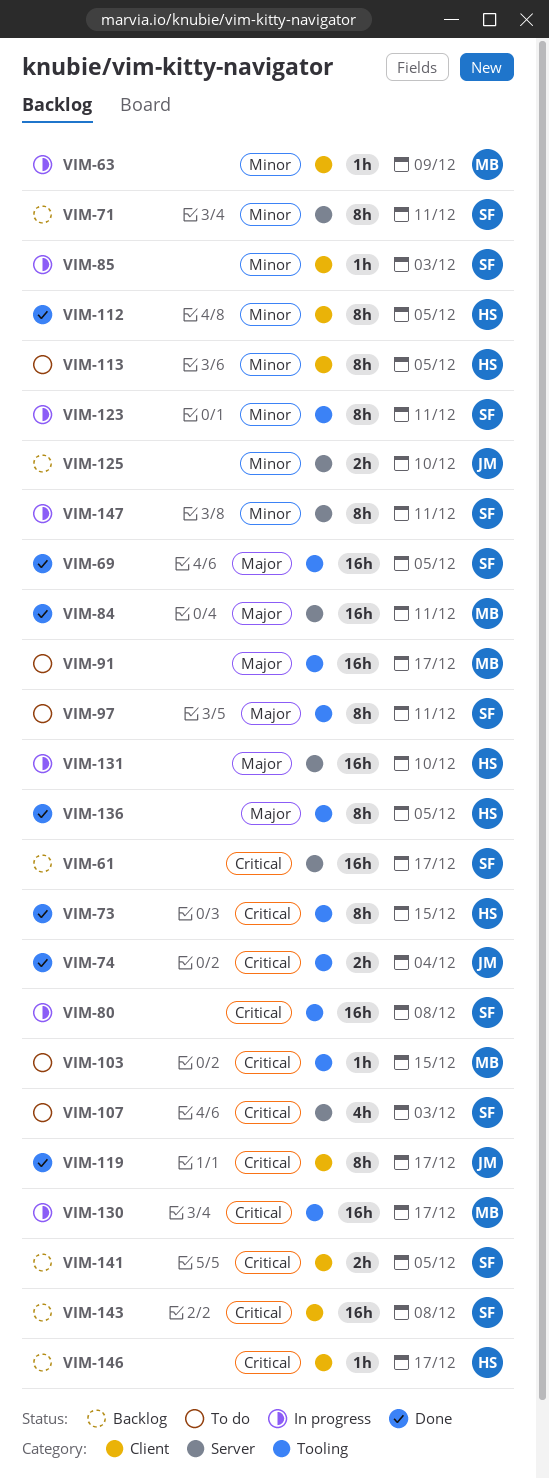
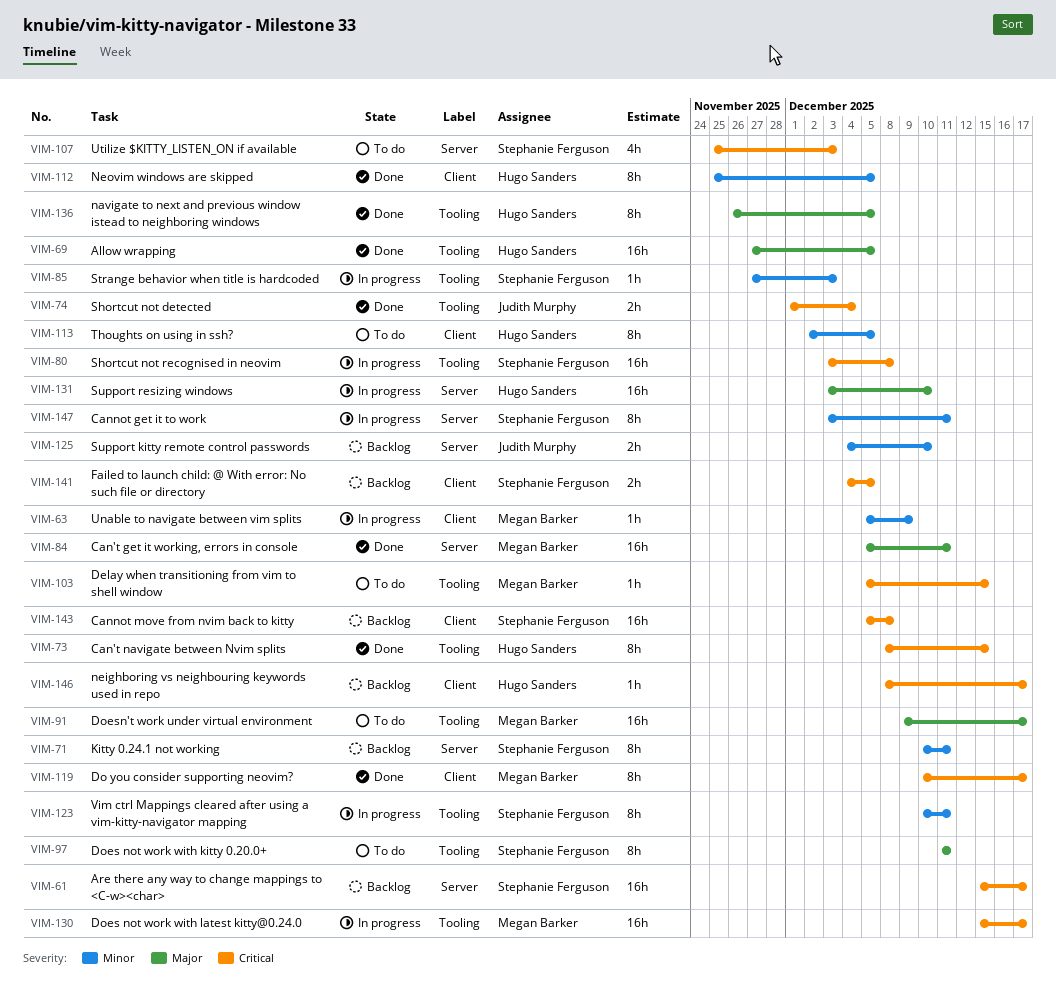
VIM-69, owner: Stephanie Ferguson -> Hugo Sanders
VIM-85, label: Client -> Tooling
VIM-119, owner: Judith Murphy -> Megan Barker

